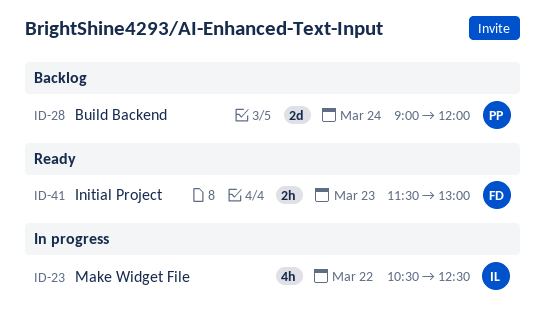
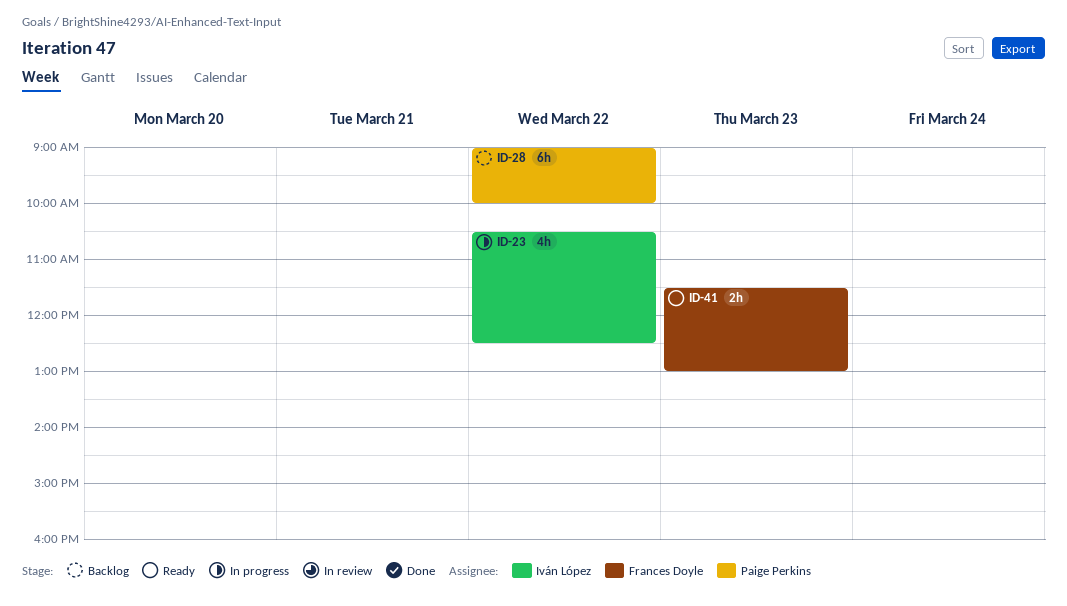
ID-28, estimate: 2d -> 6h
ID-28, day: Mar 24 -> Mar 22
ID-28, ends: 12:00 -> 10:00

